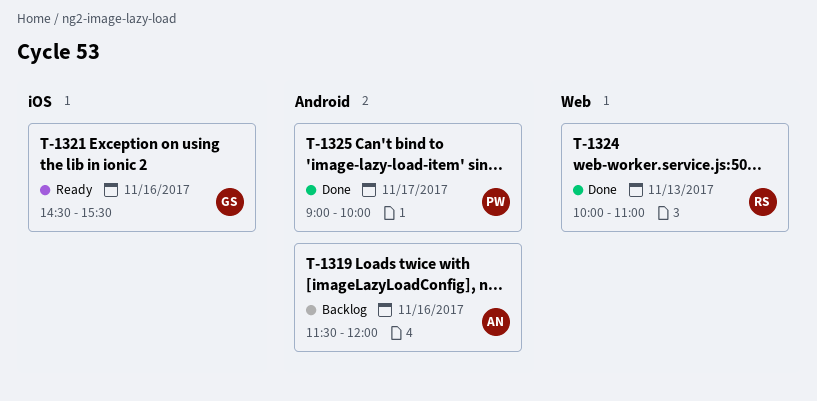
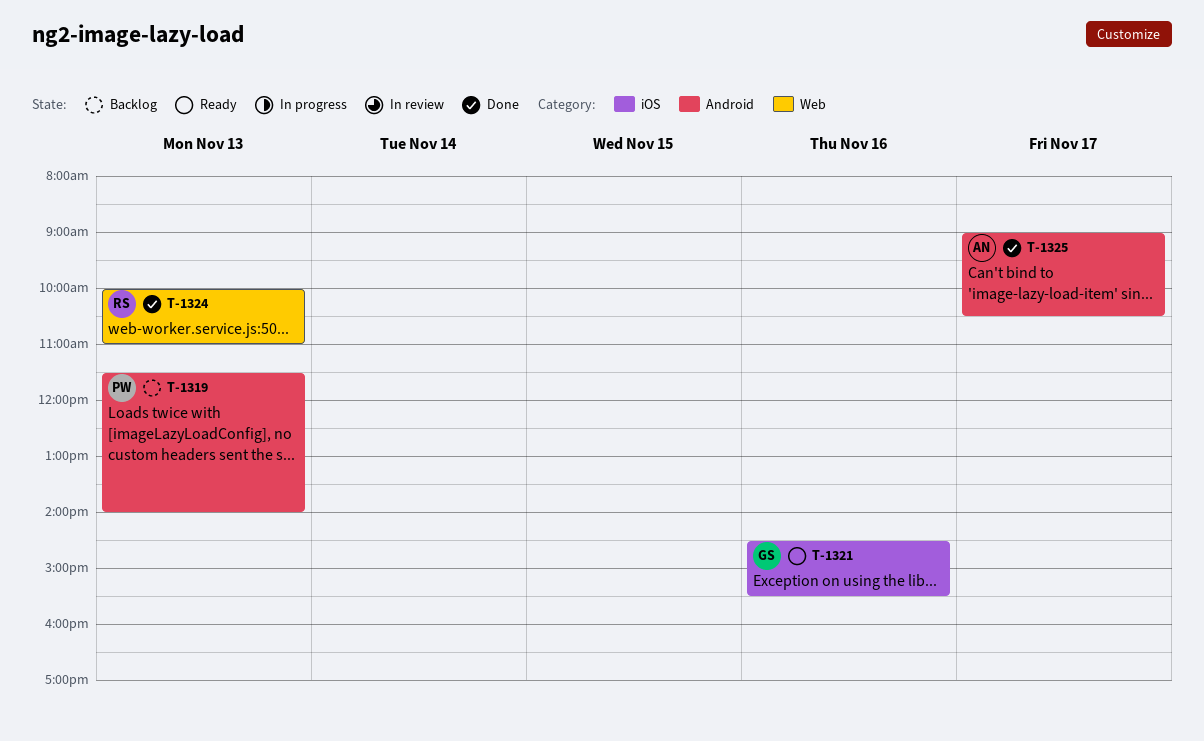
T-1319, owner: AN -> PW
T-1319, day: Nov 16 -> Nov 13
T-1319, ends: 12:00 -> 14:00
T-1325, owner: PW -> AN
T-1325, ends: 10:00 -> 10:30

